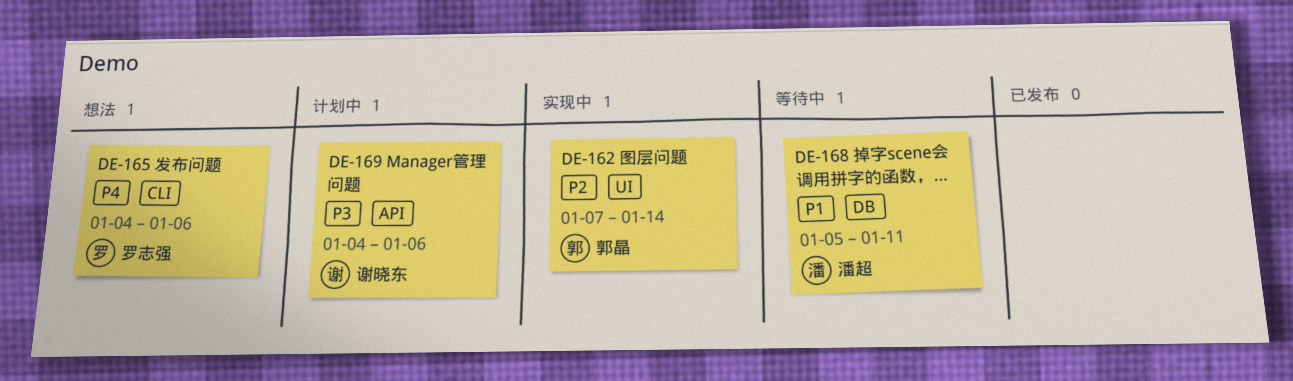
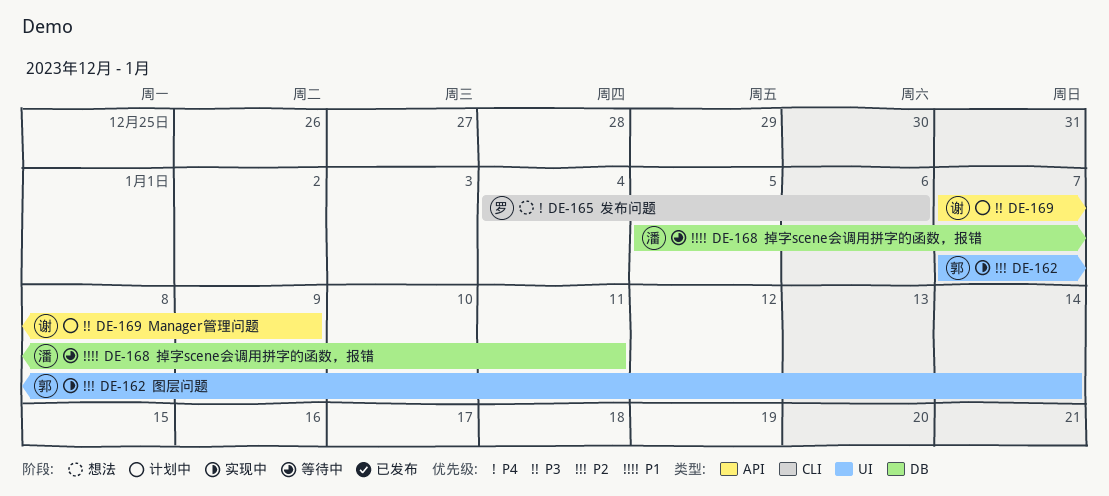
DE-169, start: Jan 4 -> Jan 7
DE-169, due: Jan 6 -> Jan 9

